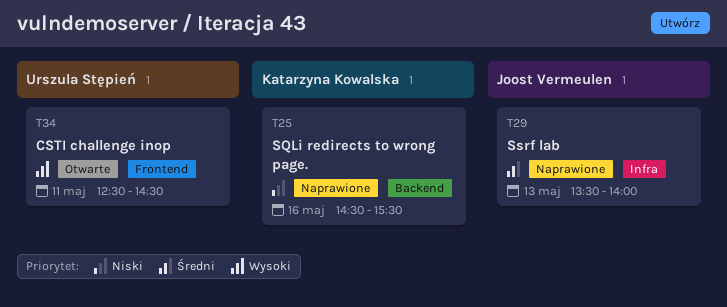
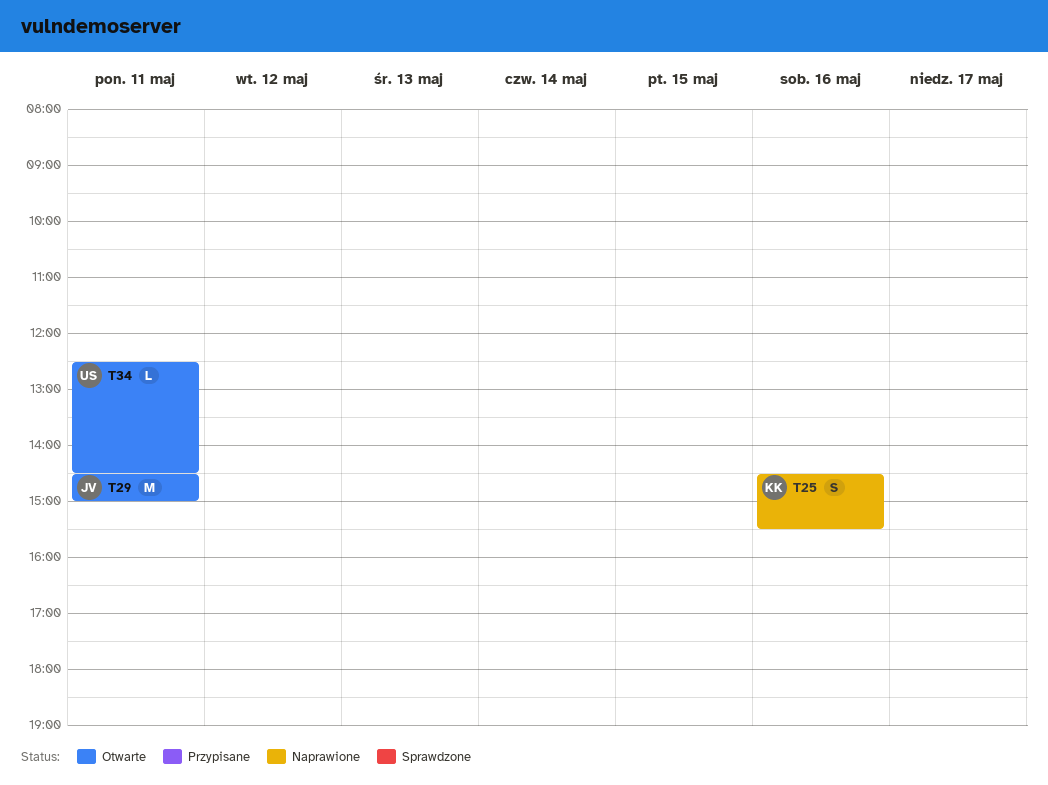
T29, status: Naprawione -> Otwarte
T29, day: May 13 -> May 11
T29, begins: 13:30 -> 14:30
T29, ends: 14:00 -> 15:00

